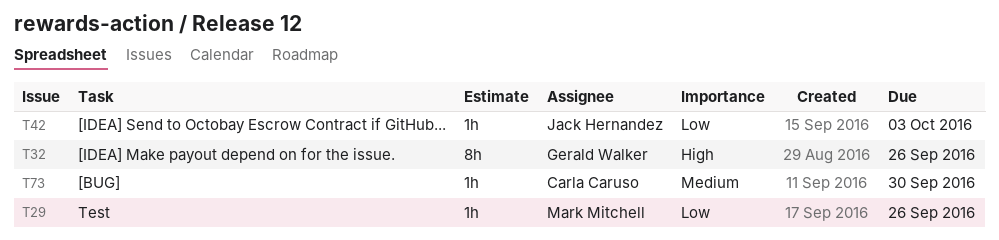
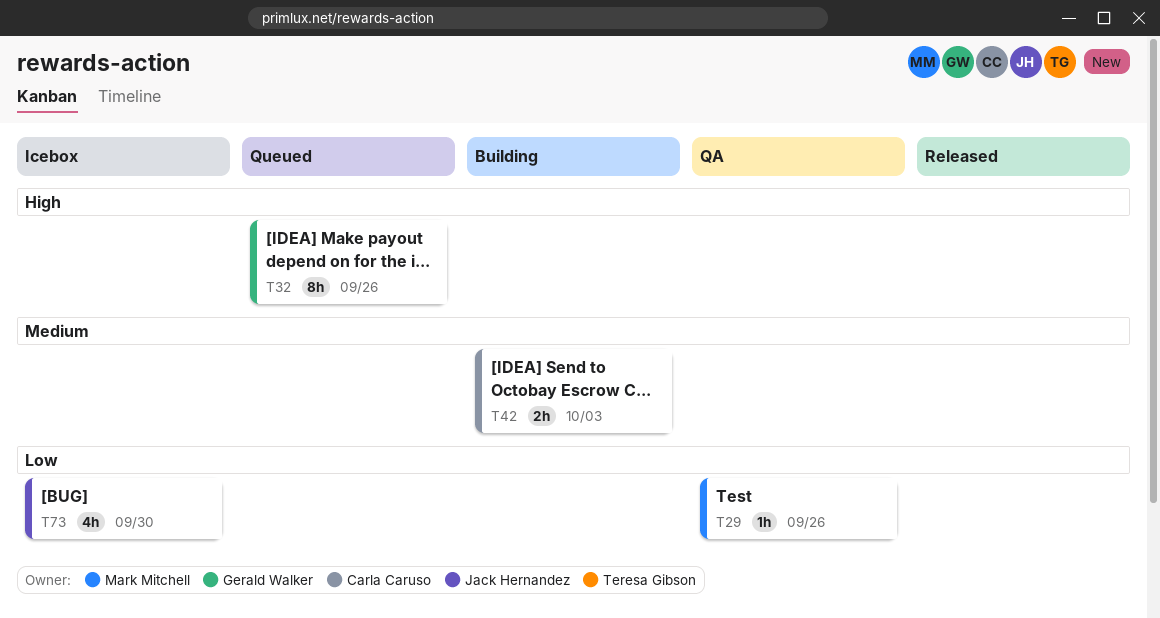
T42, owner: Jack Hernandez -> Carla Caruso
T42, priority: Low -> Medium
T42, estimate: 1h -> 2h
T73, owner: Carla Caruso -> Jack Hernandez
T73, priority: Medium -> Low
T73, estimate: 1h -> 4h

